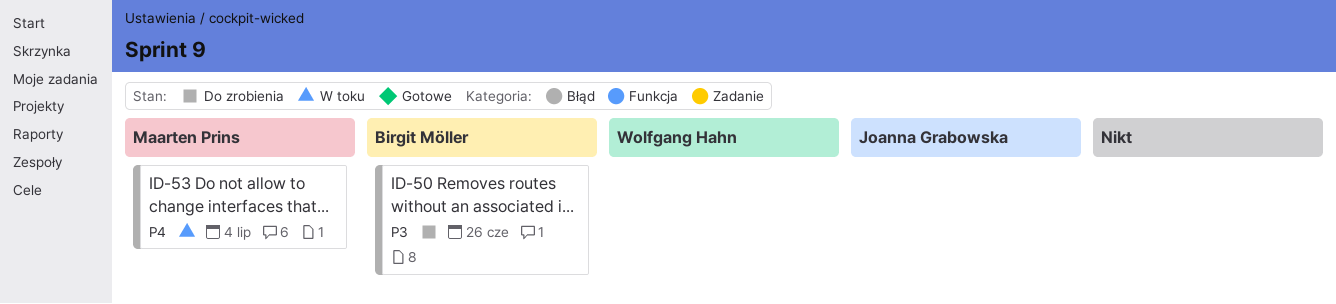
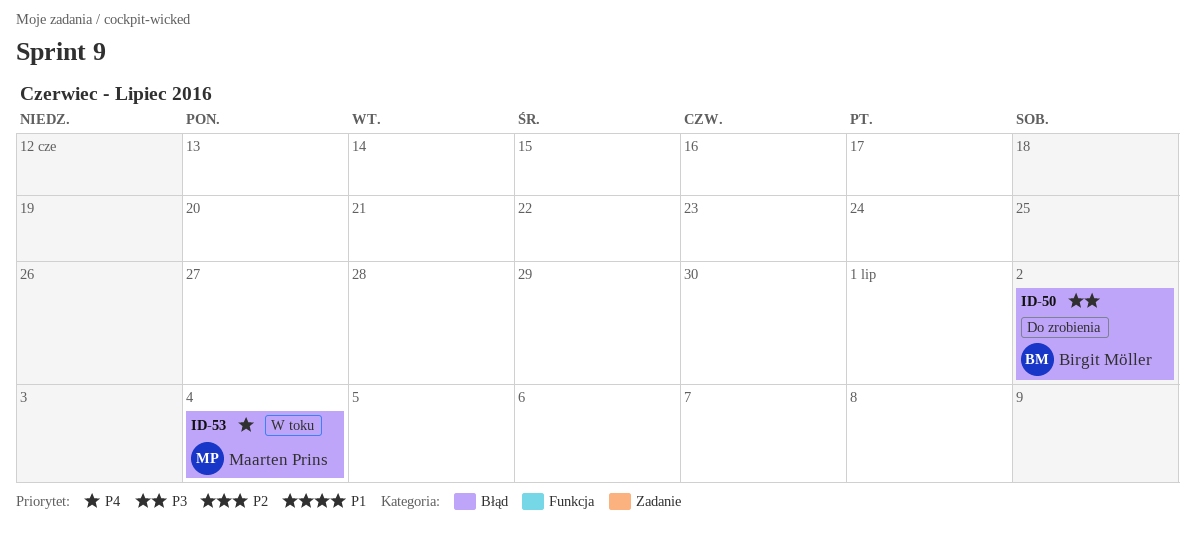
ID-50, due: Jun 26 -> Jul 2

